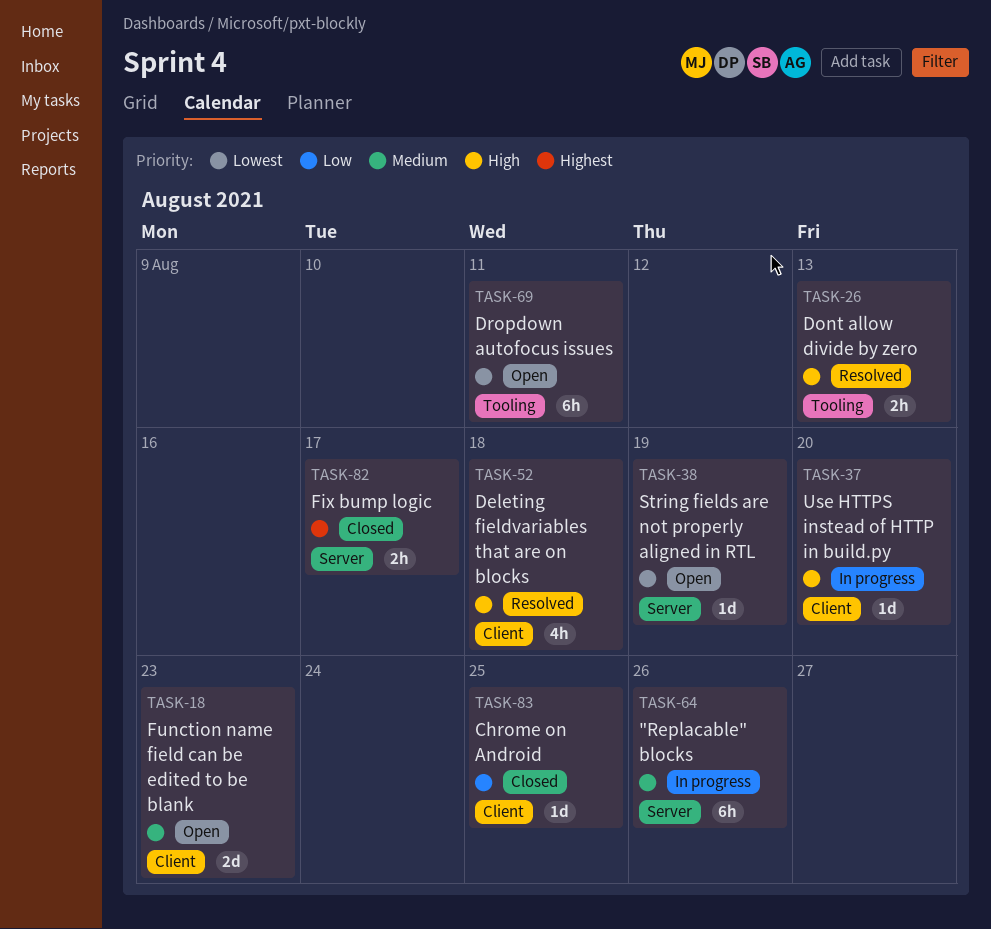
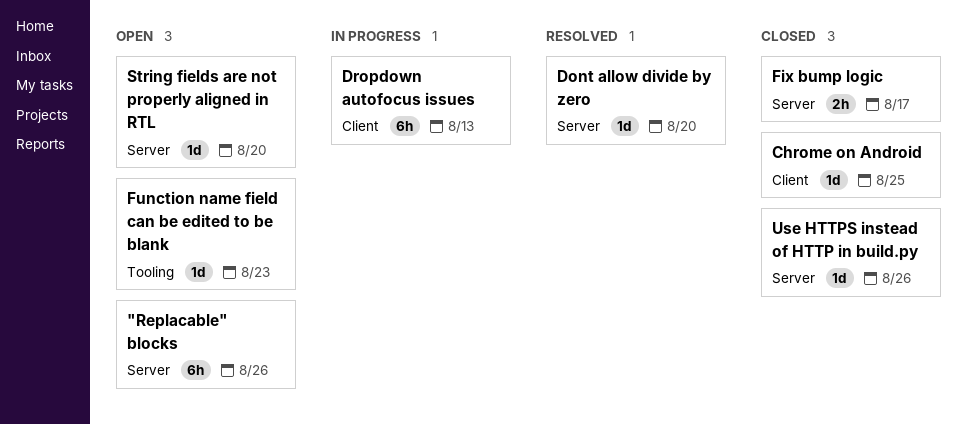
"Replacable" blocks, status: In progress -> Open
Deleting fieldvariables that are on blocks: present -> none
Dont allow divide by zero, label: Tooling -> Server
Dont allow divide by zero, estimate: 2h -> 1d
Dont allow divide by zero, due: Aug 13 -> Aug 20
Dropdown autofocus issues, status: Open -> In progress
Dropdown autofocus issues, label: Tooling -> Client
Dropdown autofocus issues, due: Aug 11 -> Aug 13
Function name field can be edited to be blank, label: Client -> Tooling
Function name field can be edited to be blank, estimate: 2d -> 1d
String fields are not properly aligned in RTL, due: Aug 19 -> Aug 20
Use HTTPS instead of HTTP in build.py, status: In progress -> Closed
Use HTTPS instead of HTTP in build.py, label: Client -> Server
Use HTTPS instead of HTTP in build.py, due: Aug 20 -> Aug 26

